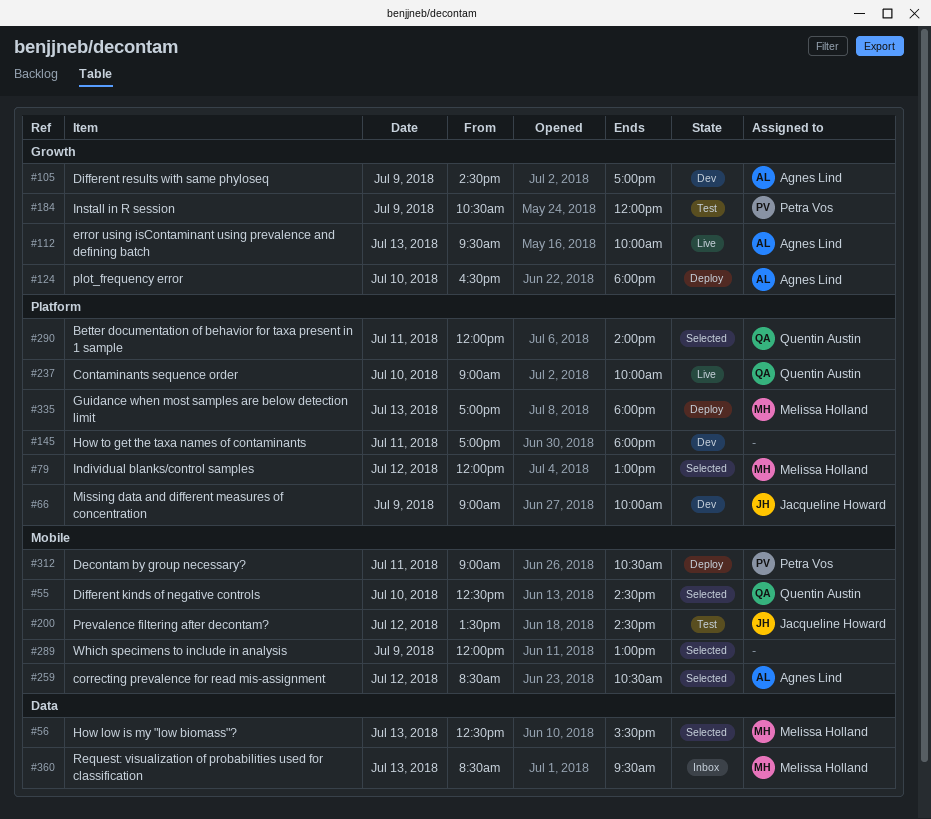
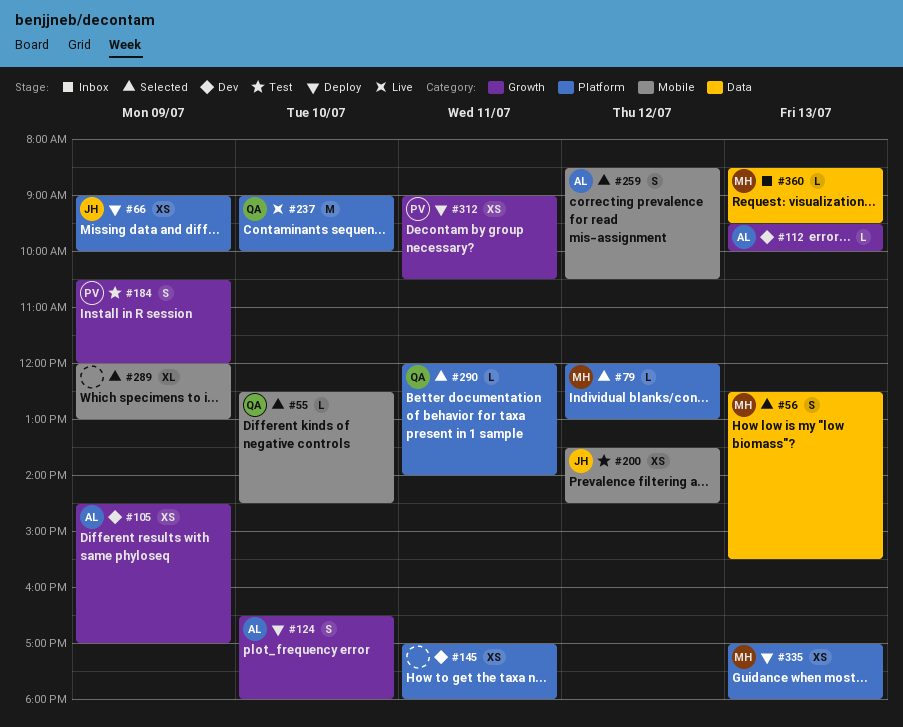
#66, status: Dev -> Deploy
#112, status: Live -> Dev
#312, label: Mobile -> Growth

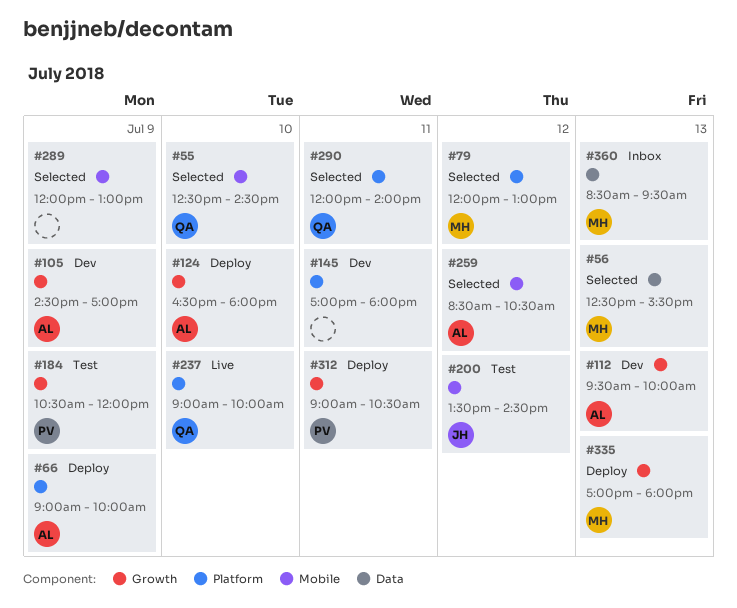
#66, owner: JH -> AL
#335, label: Platform -> Growth

